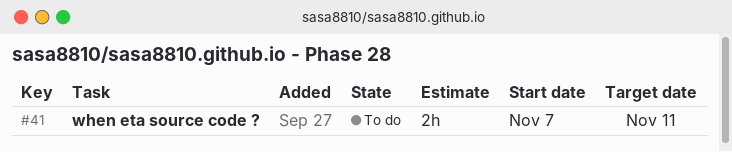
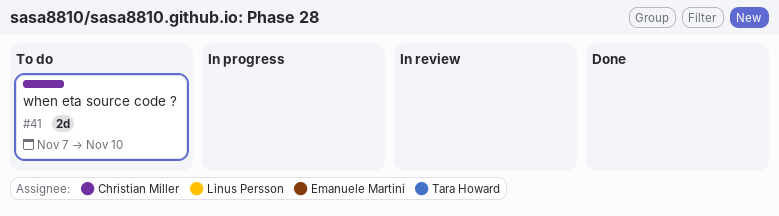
#41, estimate: 2h -> 2d
#41, due: Nov 11 -> Nov 10

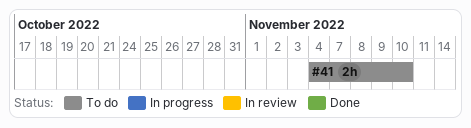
#41, estimate: 2d -> 2h
#41, start: Nov 7 -> Nov 4

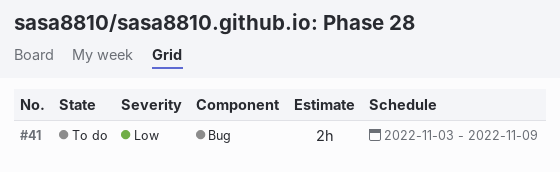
#41, start: Nov 4 -> Nov 3
#41, due: Nov 10 -> Nov 9

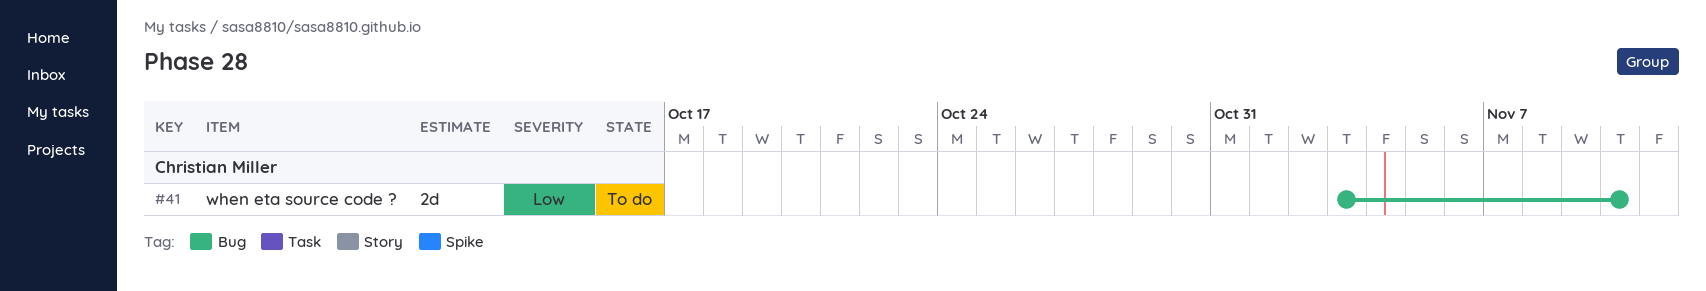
#41, estimate: 2h -> 2d
#41, due: Nov 9 -> Nov 10

